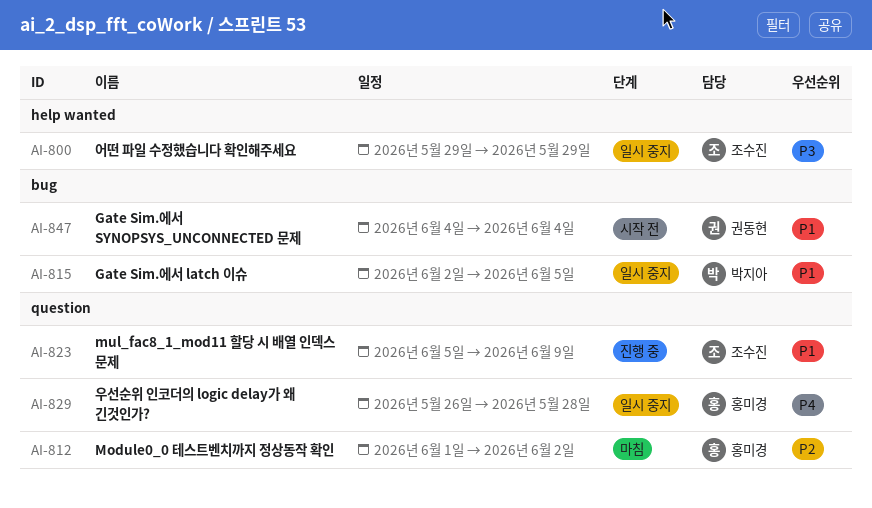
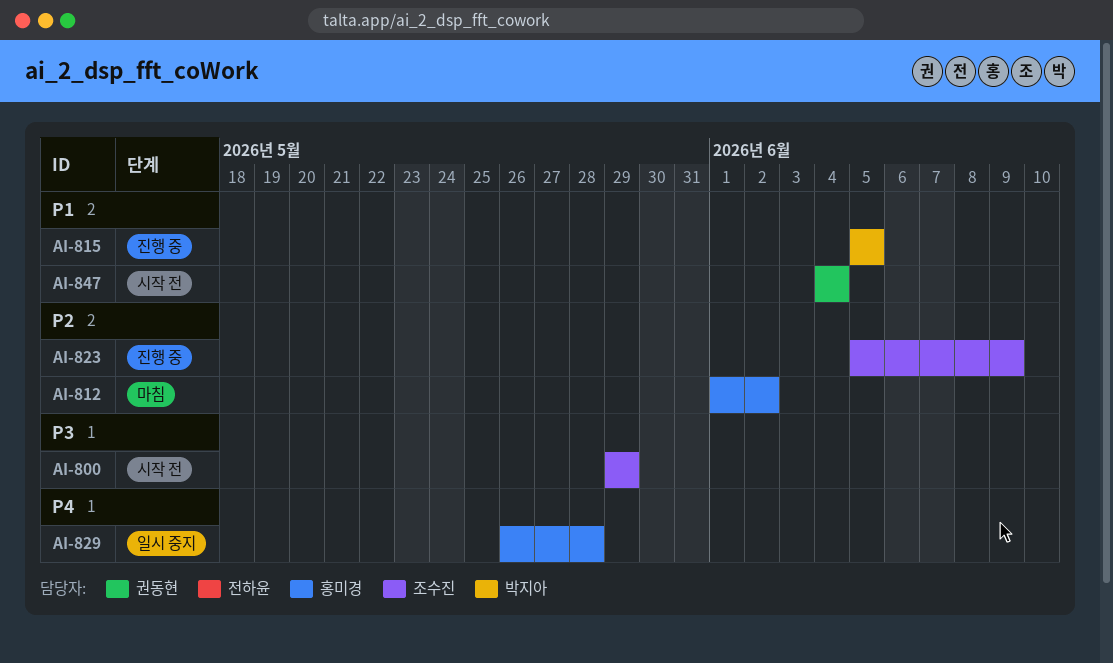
AI-800, status: 일시 중지 -> 시작 전
AI-815, status: 일시 중지 -> 진행 중
AI-815, start: Jun 2 -> Jun 5
AI-823, priority: P1 -> P2

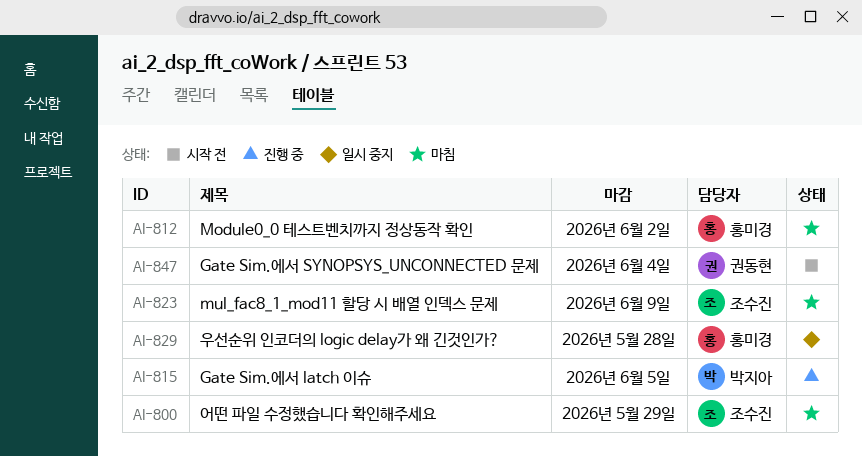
AI-800, status: 시작 전 -> 마침
AI-823, status: 진행 중 -> 마침

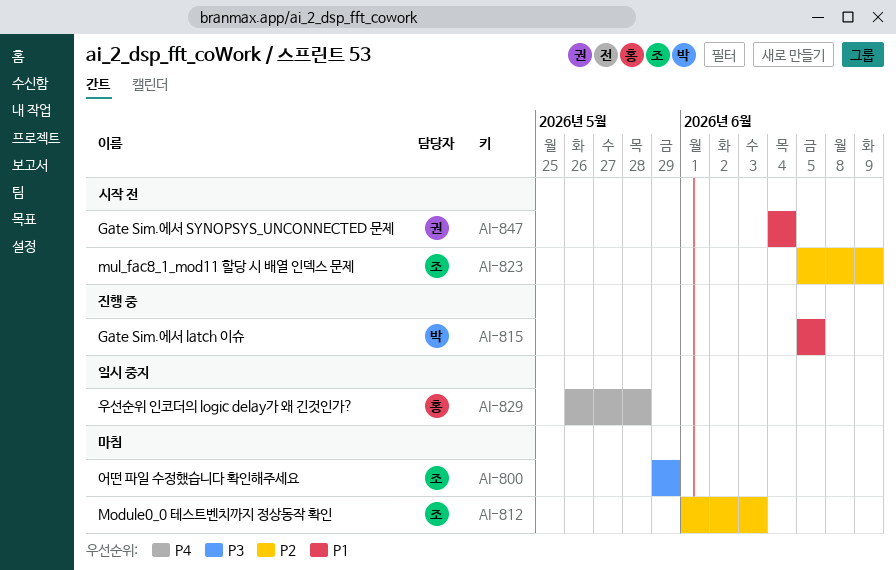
AI-812, owner: 홍미경 -> 조수진
AI-812, due: Jun 2 -> Jun 3
AI-823, status: 마침 -> 시작 전

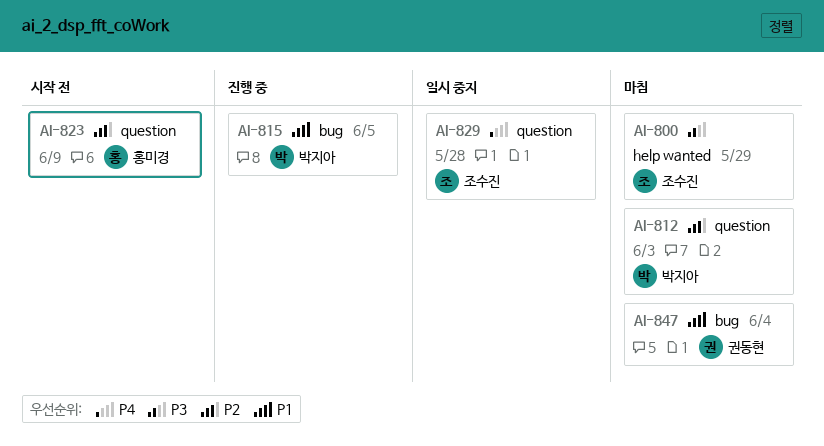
AI-812, owner: 조수진 -> 박지아
AI-823, owner: 조수진 -> 홍미경
AI-829, owner: 홍미경 -> 조수진
AI-847, status: 시작 전 -> 마침

